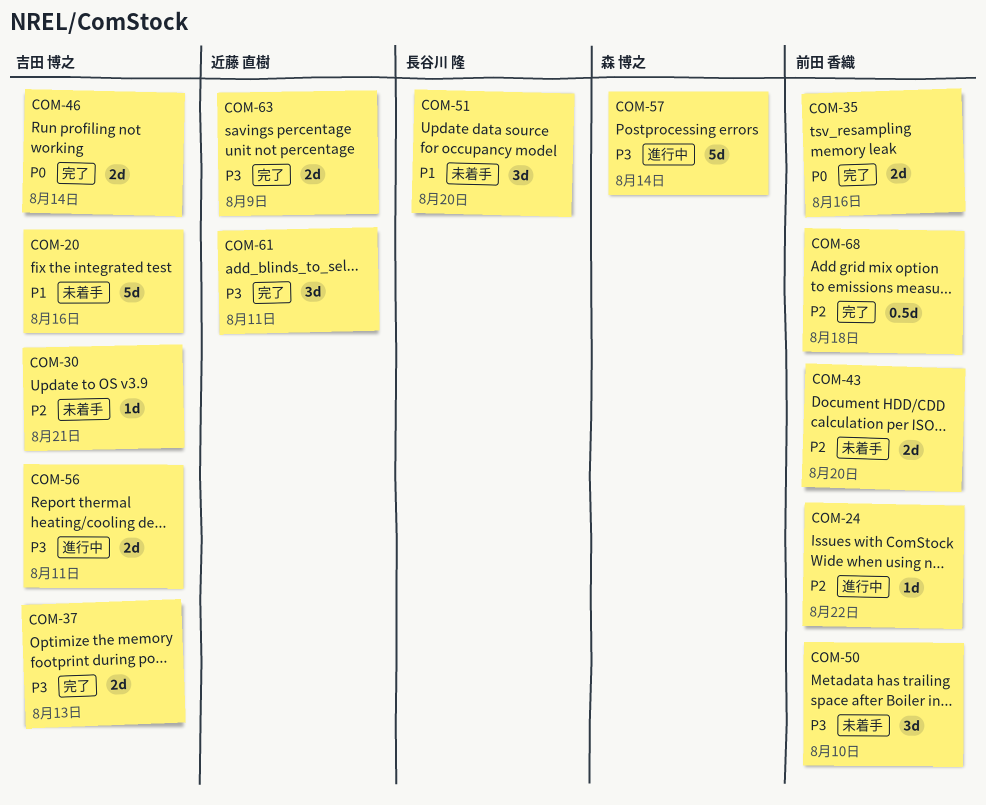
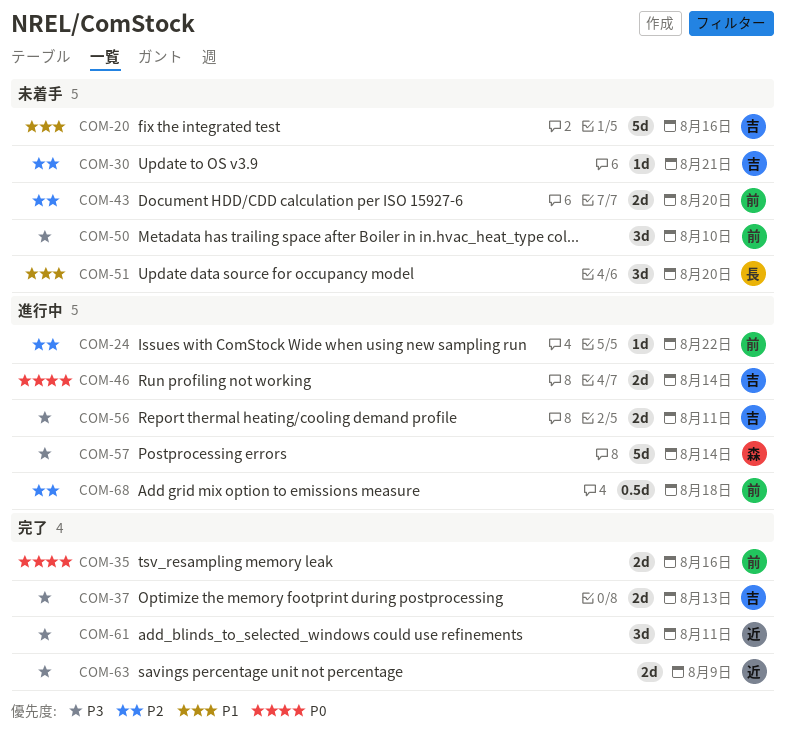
COM-46, status: 完了 -> 進行中
COM-68, status: 完了 -> 進行中

